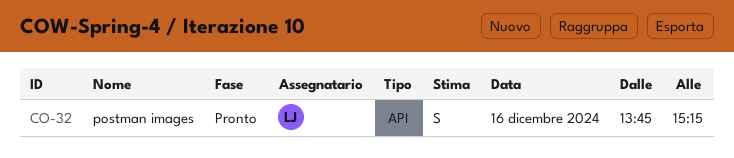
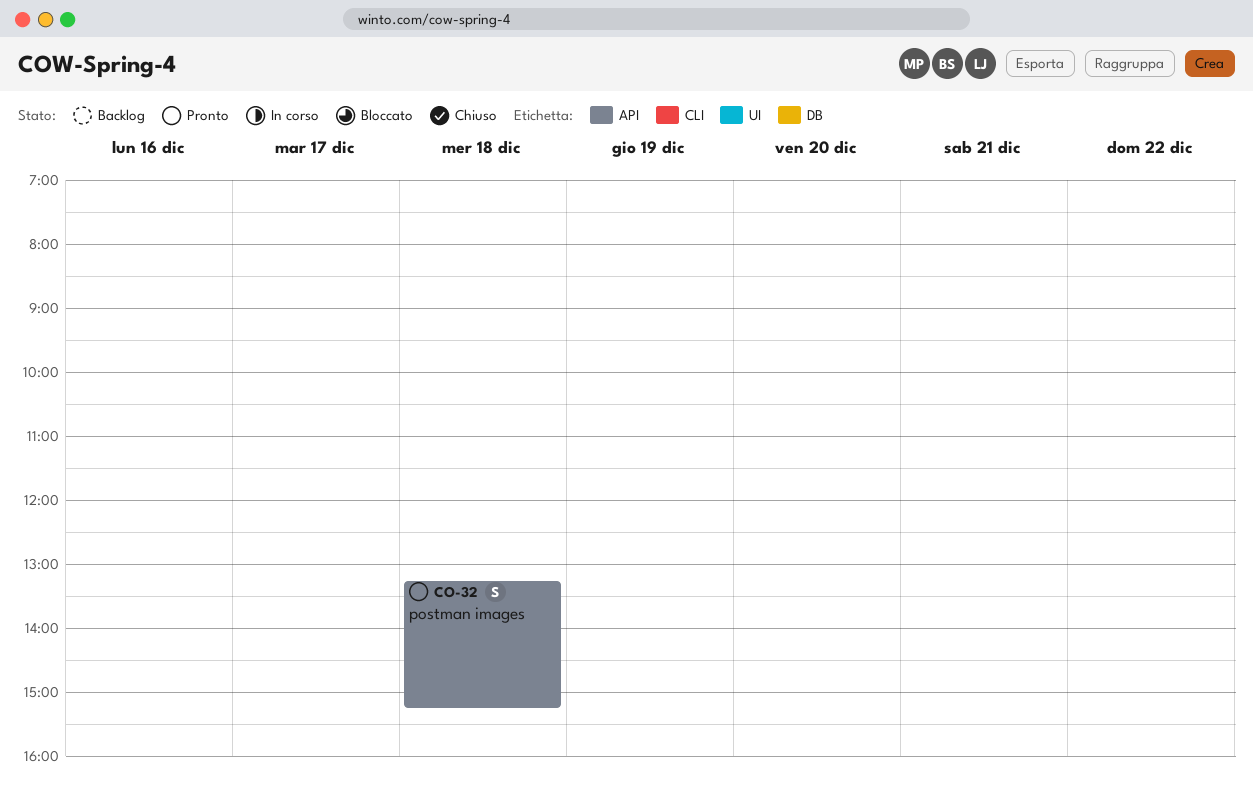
CO-32, day: Dec 16 -> Dec 18
CO-32, begins: 13:45 -> 13:15

